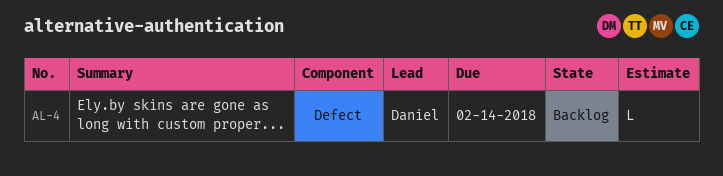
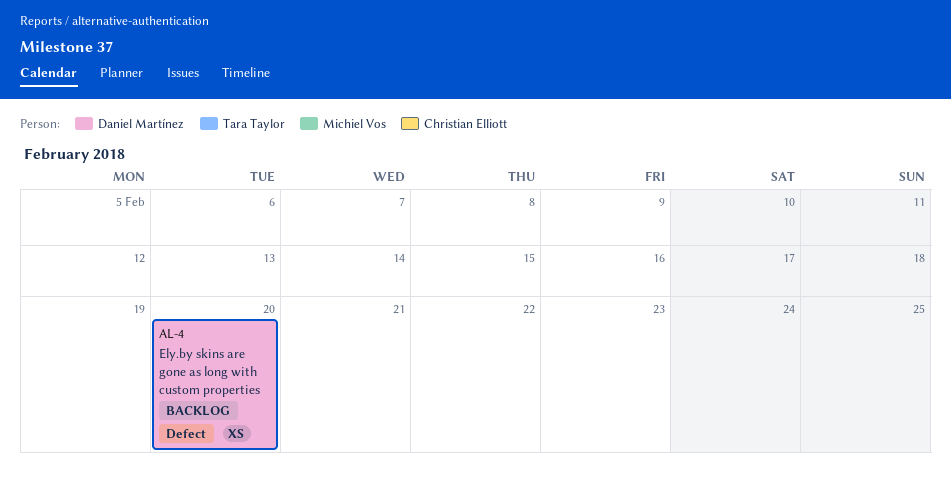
AL-4, estimate: L -> XS
AL-4, due: Feb 14 -> Feb 20

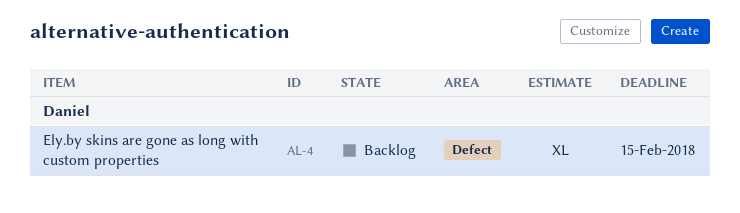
AL-4, estimate: XS -> XL
AL-4, due: Feb 20 -> Feb 15

